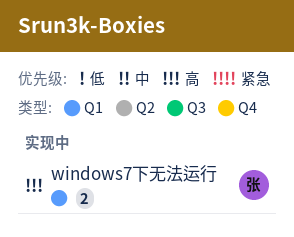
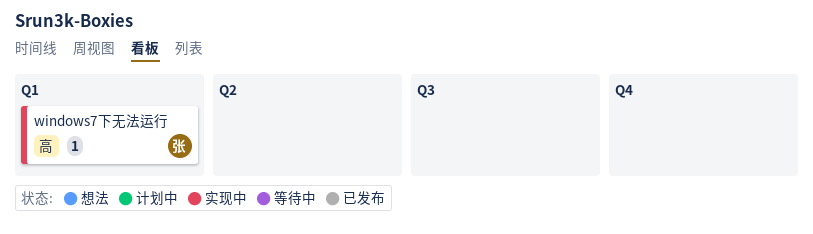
windows7下无法运行, estimate: 2 -> 1

